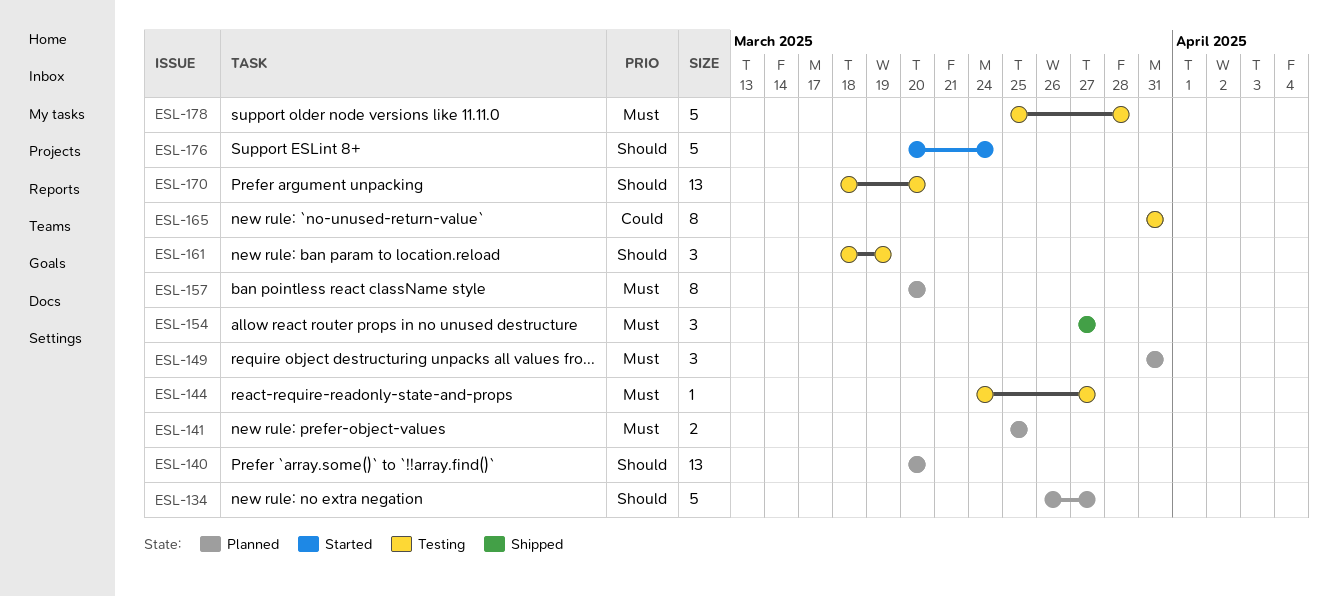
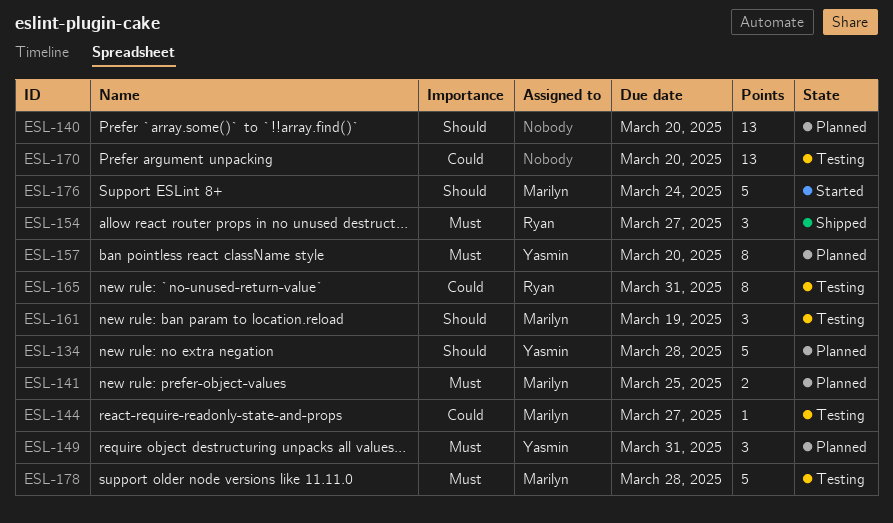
ESL-134, due: Mar 27 -> Mar 28
ESL-144, priority: Must -> Could
ESL-170, priority: Should -> Could

